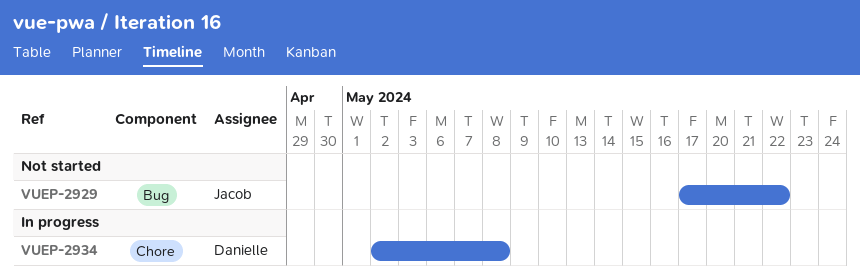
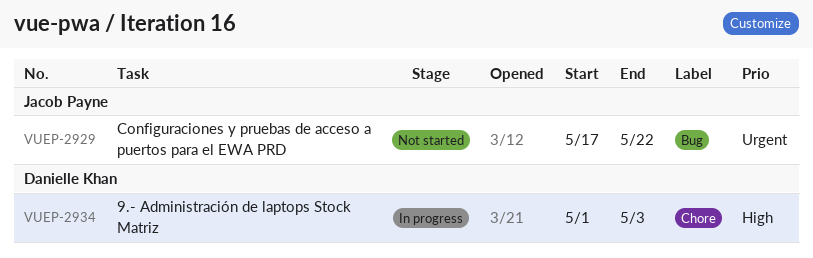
VUEP-2934, start: May 2 -> May 1
VUEP-2934, due: May 8 -> May 3

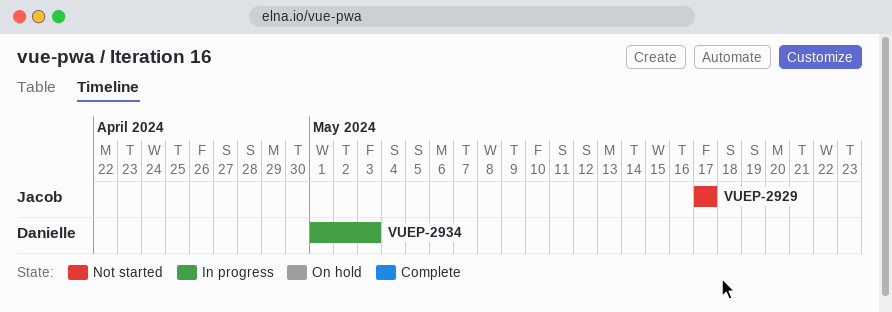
VUEP-2929, due: May 22 -> May 17

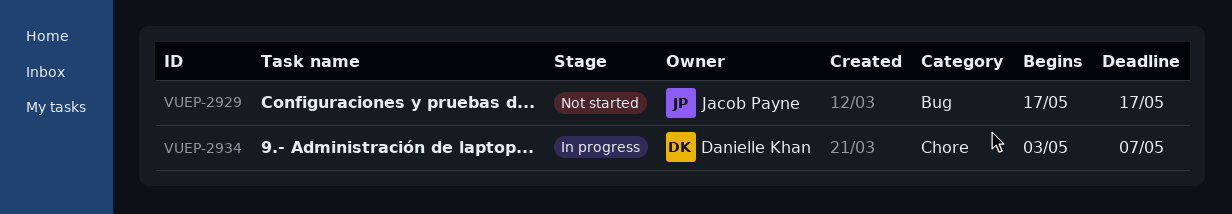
VUEP-2934, start: May 1 -> May 3
VUEP-2934, due: May 3 -> May 7

